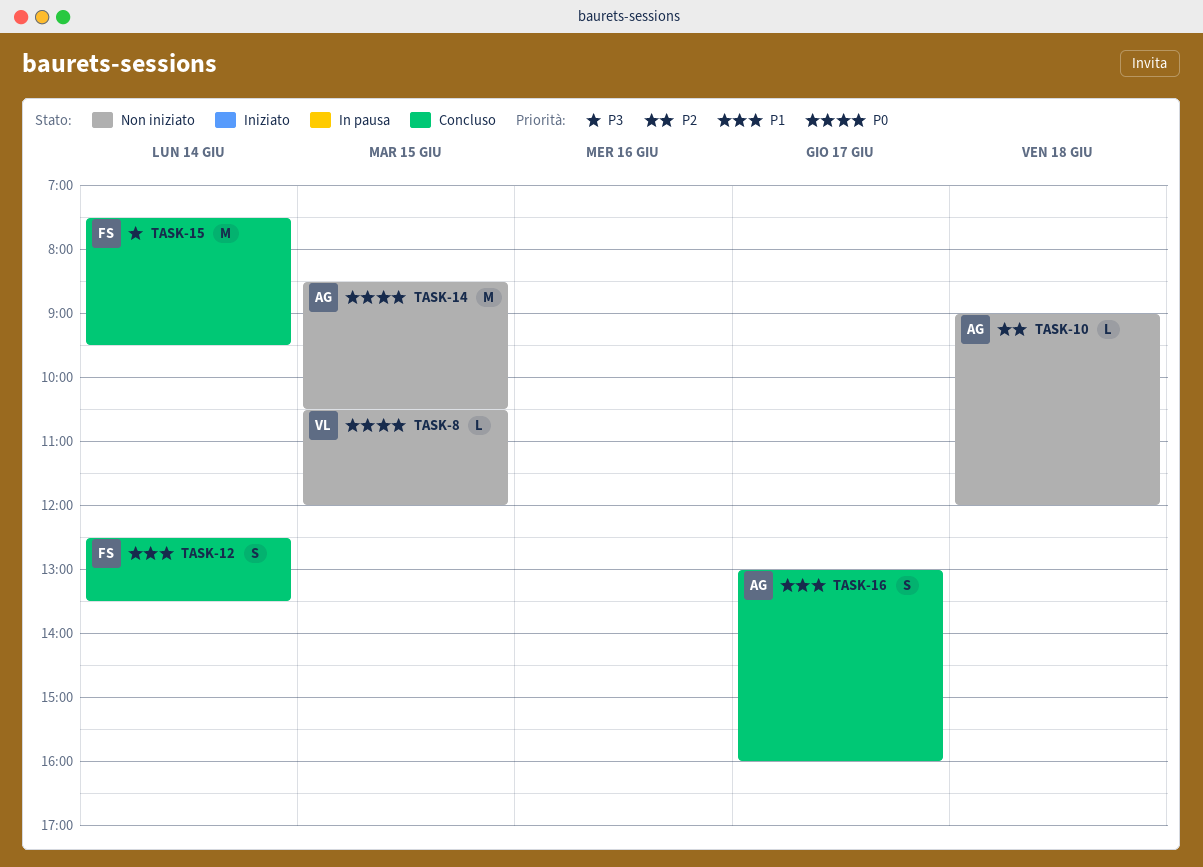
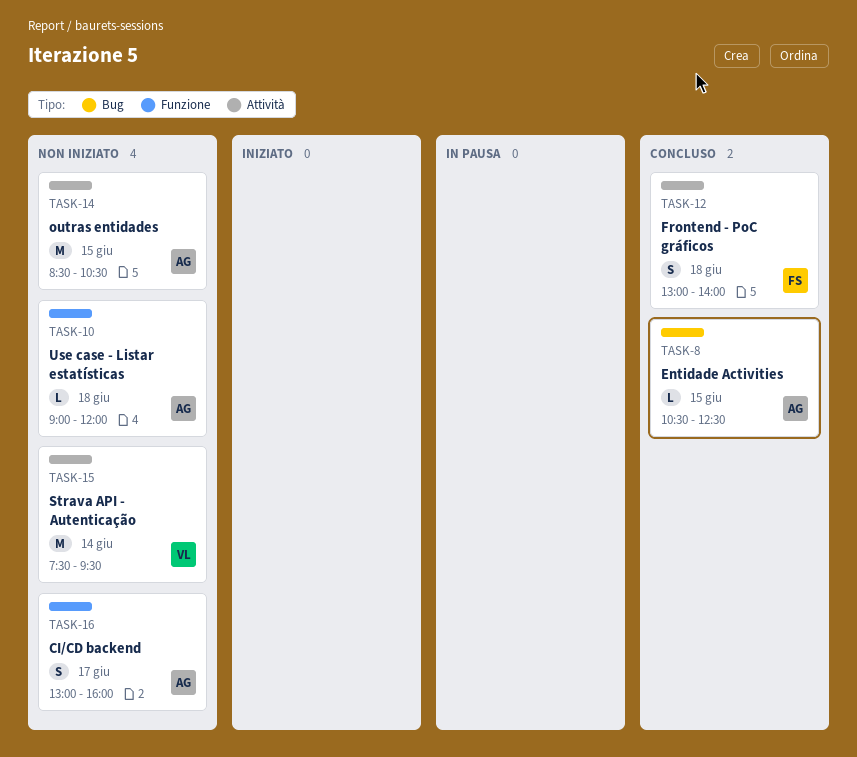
TASK-8, status: Non iniziato -> Concluso
TASK-8, owner: VL -> AG
TASK-8, ends: 12:00 -> 12:30
TASK-12, day: Jun 14 -> Jun 18
TASK-12, begins: 12:30 -> 13:00
TASK-12, ends: 13:30 -> 14:00
TASK-15, status: Concluso -> Non iniziato
TASK-15, owner: FS -> VL
TASK-16, status: Concluso -> Non iniziato

